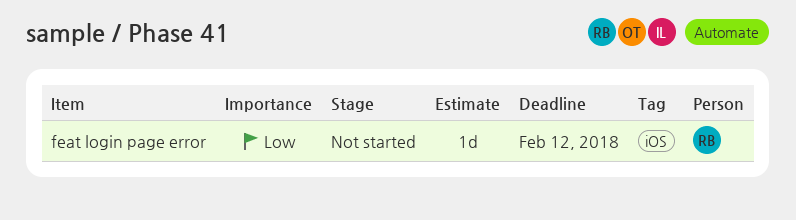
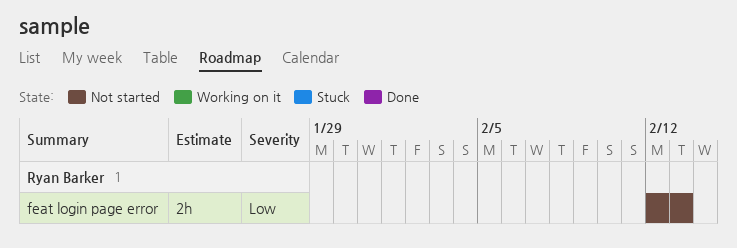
feat login page error, estimate: 1d -> 2h
feat login page error, due: Feb 12 -> Feb 13

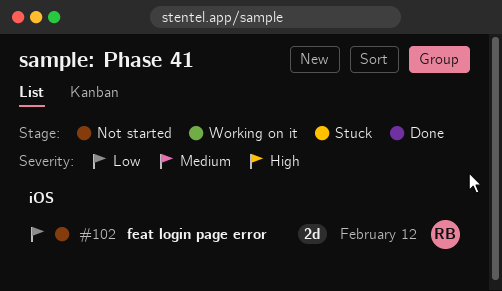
feat login page error, estimate: 2h -> 2d
feat login page error, due: Feb 13 -> Feb 12

